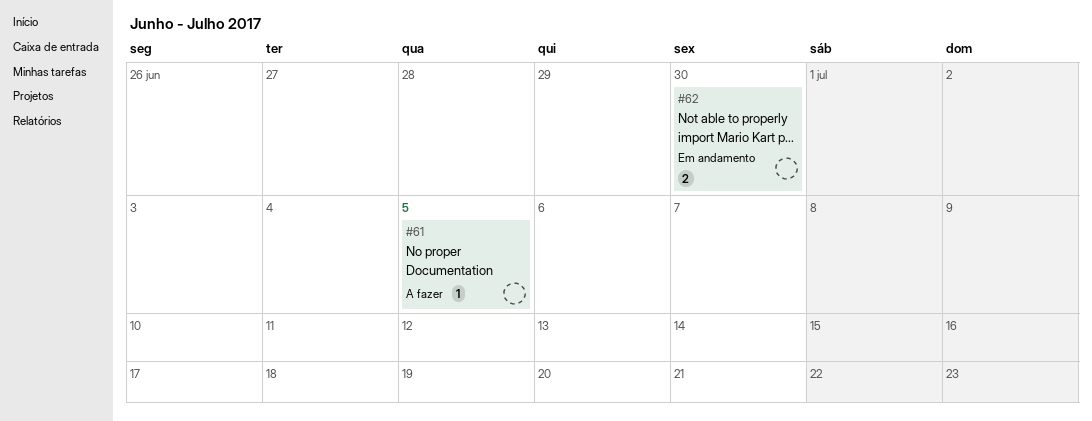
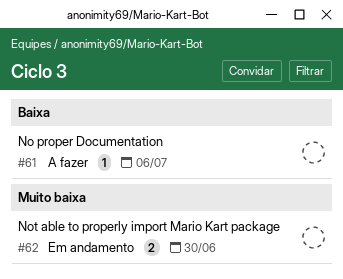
#61, due: Jul 5 -> Jul 6

